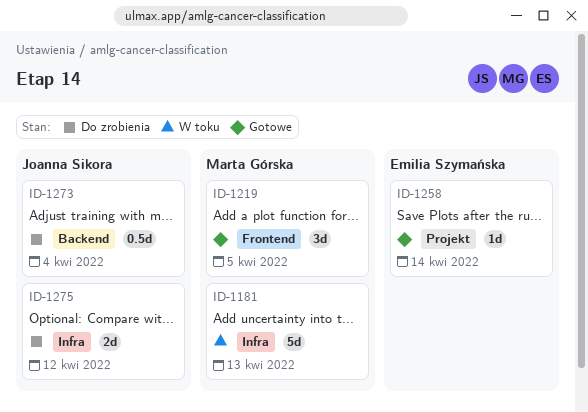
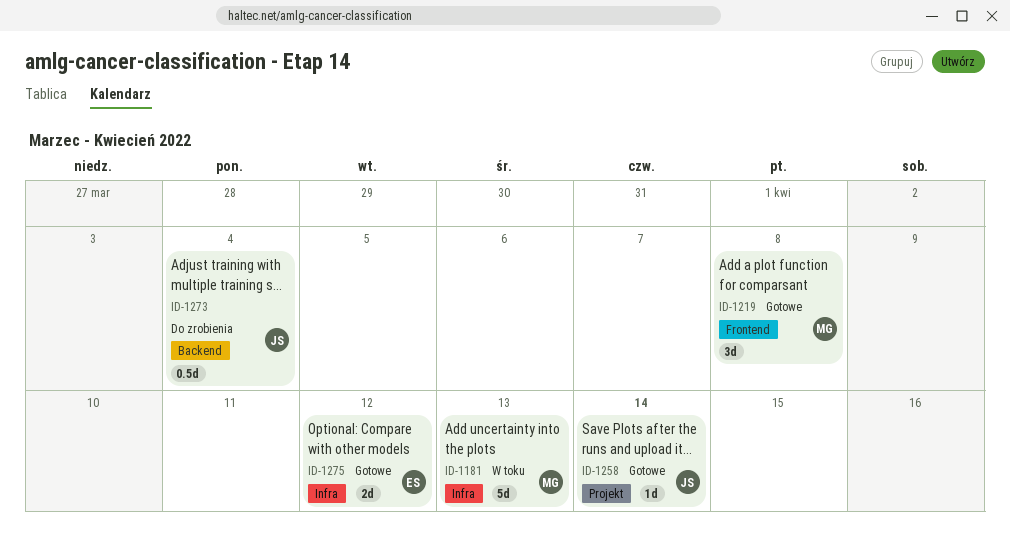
ID-1219, due: Apr 5 -> Apr 8
ID-1258, owner: Emilia Szymańska -> Joanna Sikora
ID-1275, status: Do zrobienia -> Gotowe
ID-1275, owner: Joanna Sikora -> Emilia Szymańska

